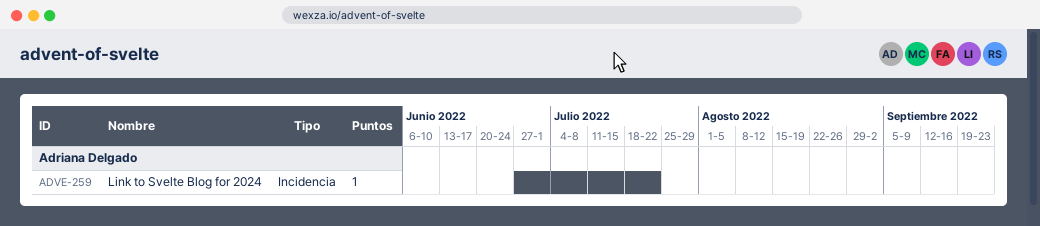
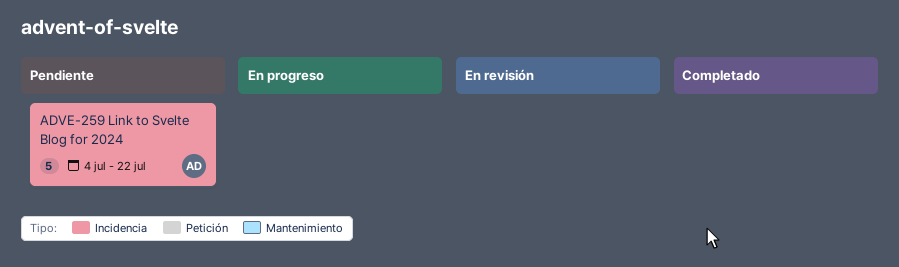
ADVE-259, estimate: 1 -> 5
ADVE-259, start: Jun 27 -> Jul 4

